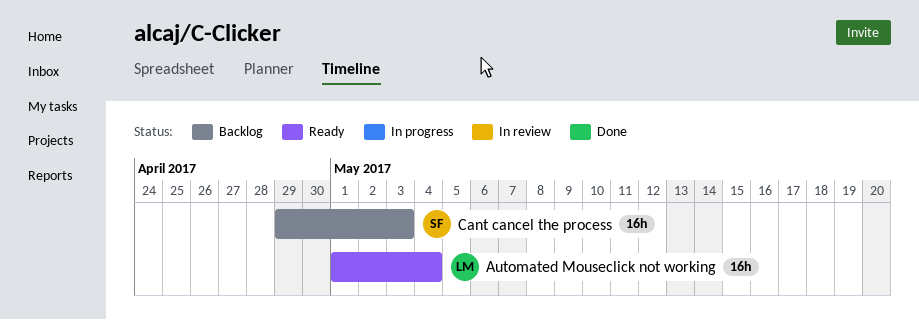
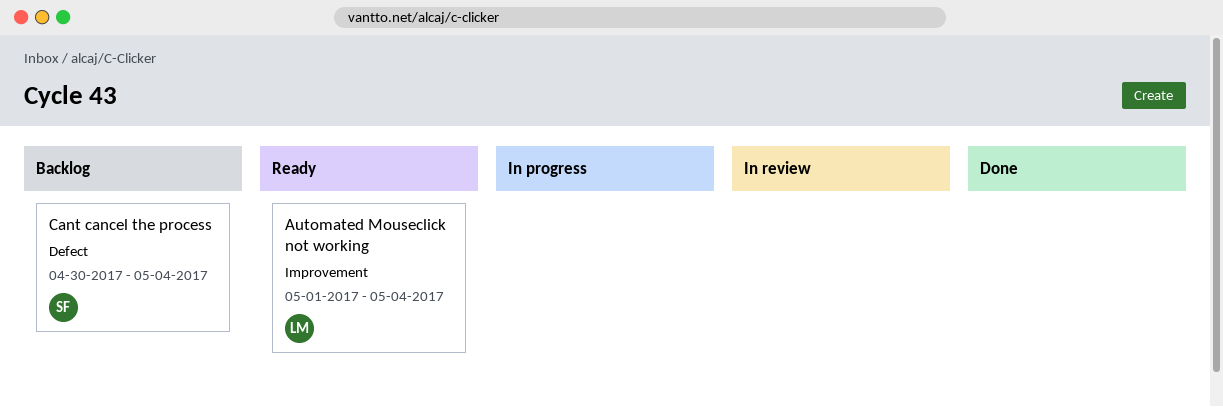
Cant cancel the process, start: Apr 29 -> Apr 30
Cant cancel the process, due: May 3 -> May 4

